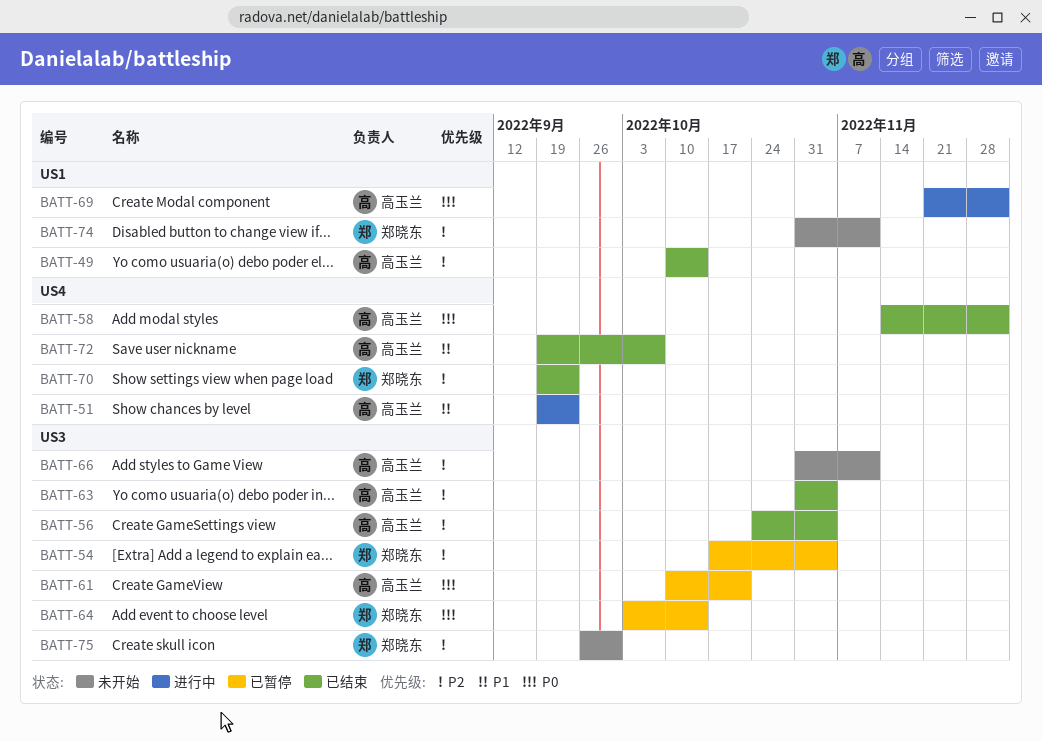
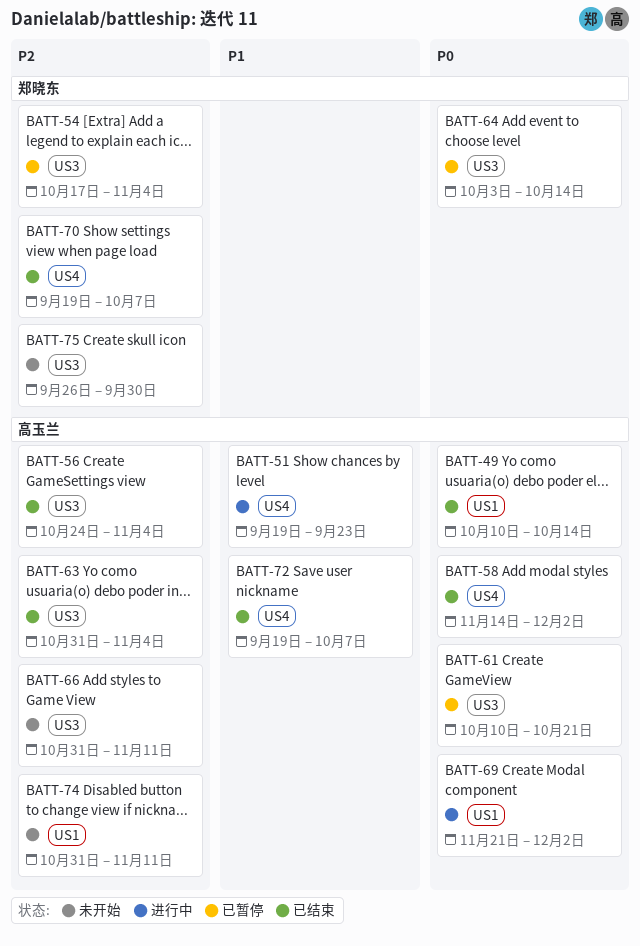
BATT-49, priority: P2 -> P0
BATT-70, due: Sep 23 -> Oct 7
BATT-74, owner: 郑晓东 -> 高玉兰

